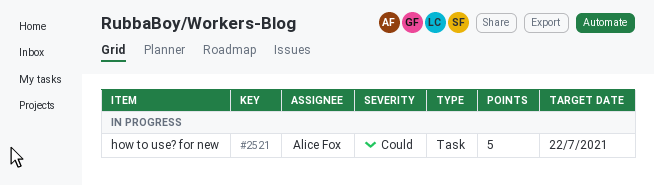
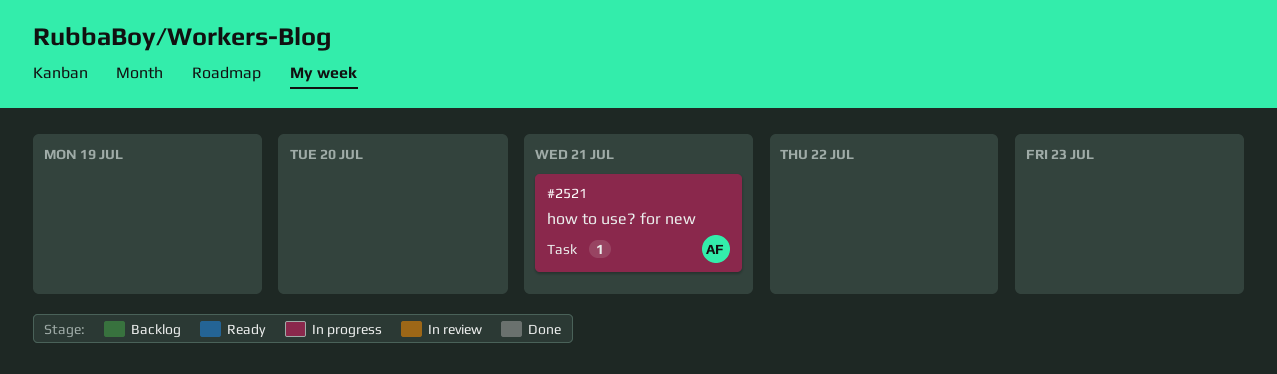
#2521, estimate: 5 -> 1
#2521, due: Jul 22 -> Jul 21

